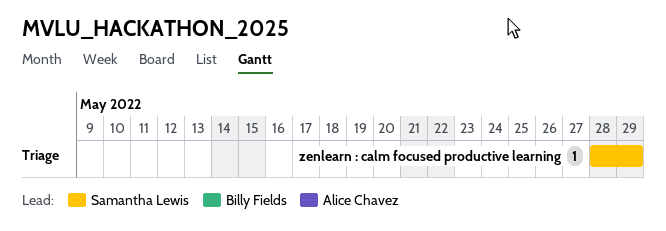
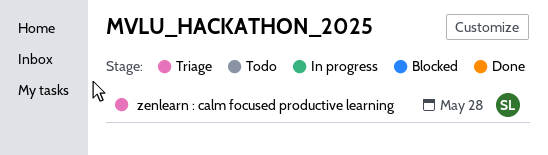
zenlearn : calm focused productive learning, due: May 29 -> May 28

